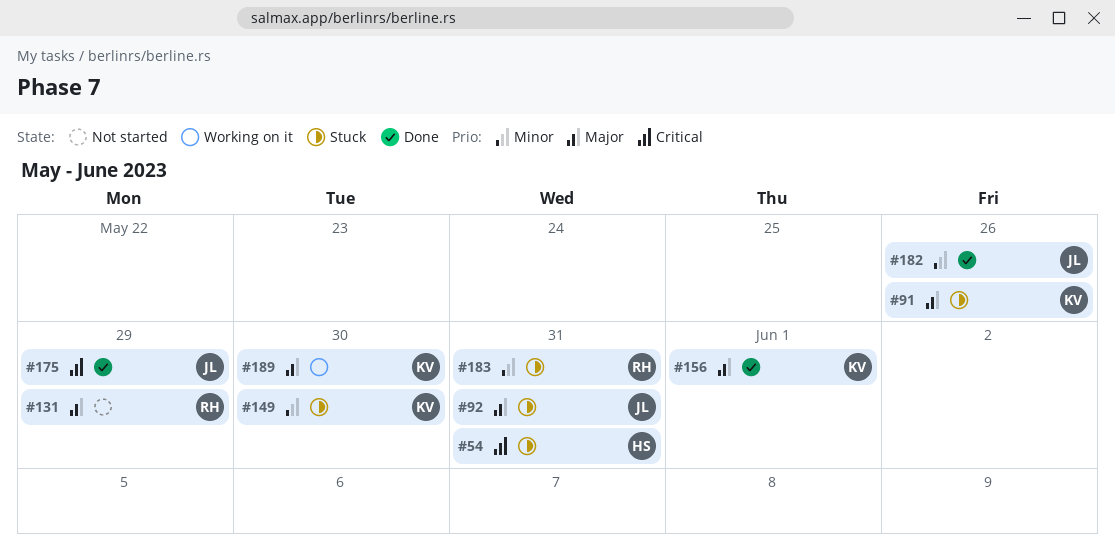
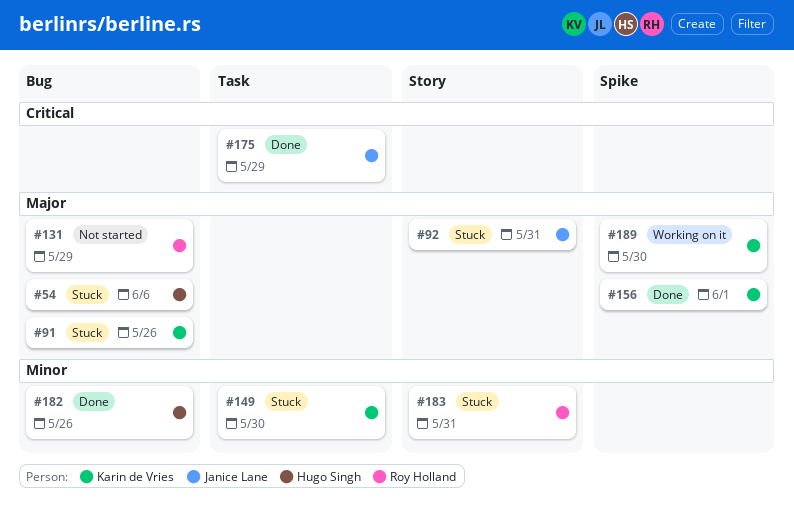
#54, priority: Critical -> Major
#54, due: May 31 -> Jun 6
#182, owner: Janice Lane -> Hugo Singh

